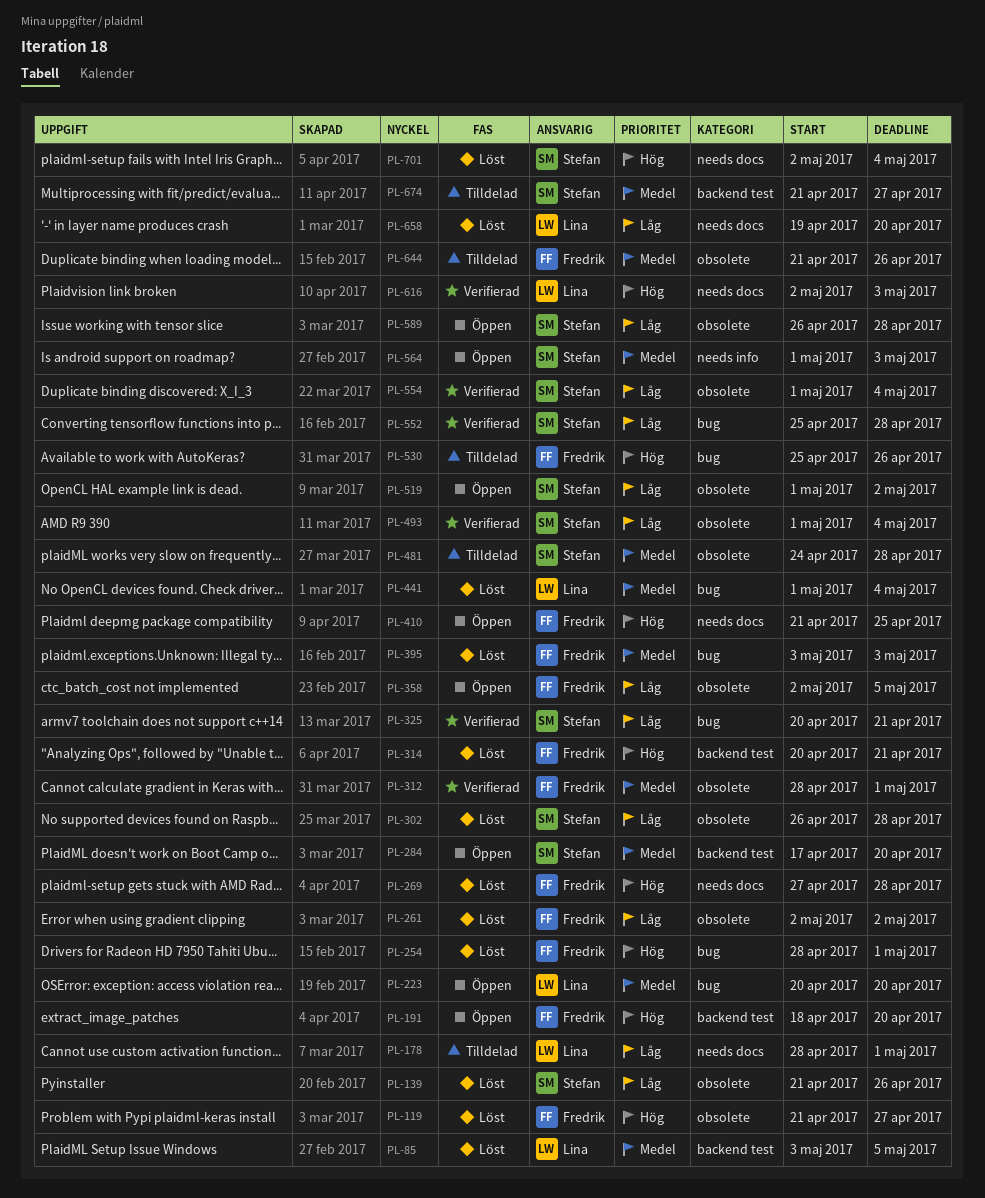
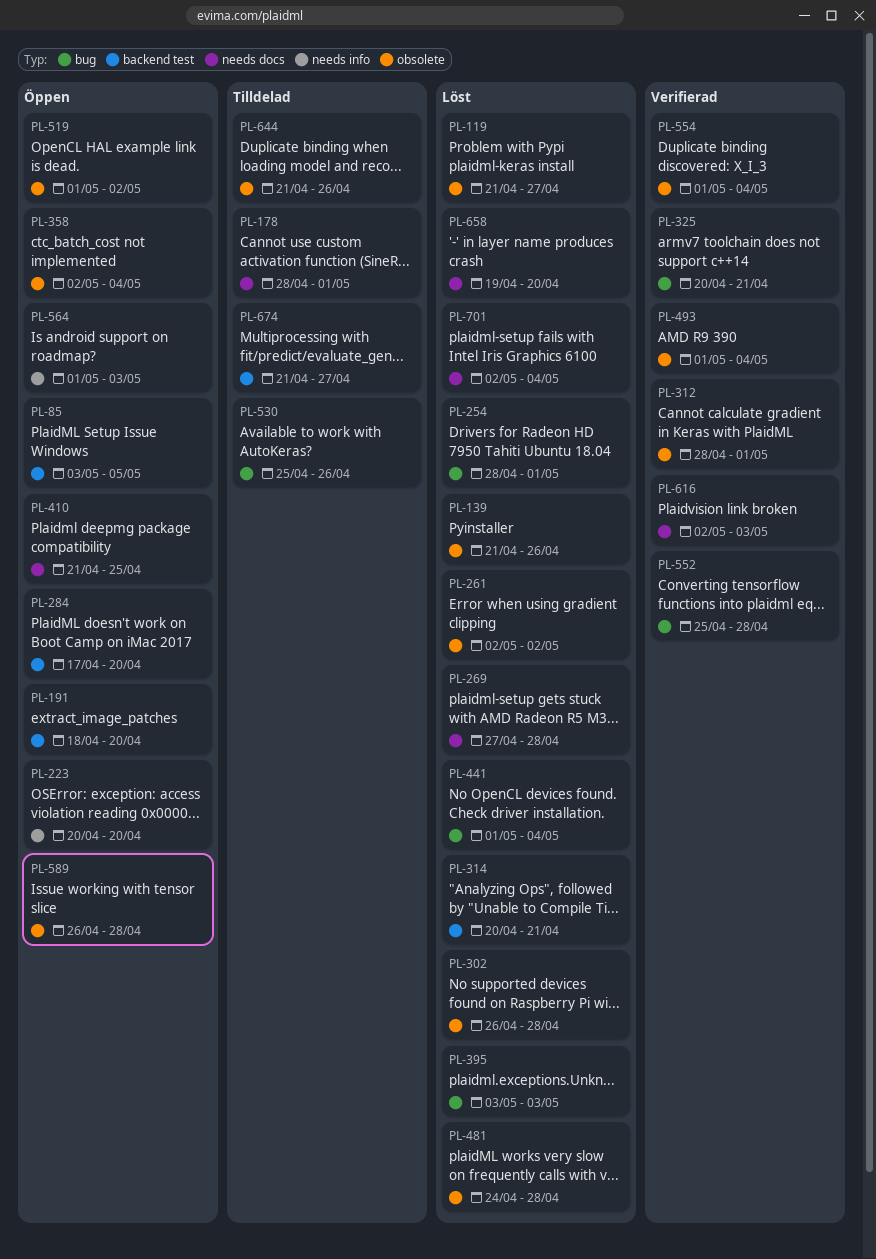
PL-85, status: Löst -> Öppen
PL-223, label: bug -> needs info
PL-358, due: May 5 -> May 4
PL-481, status: Tilldelad -> Löst

